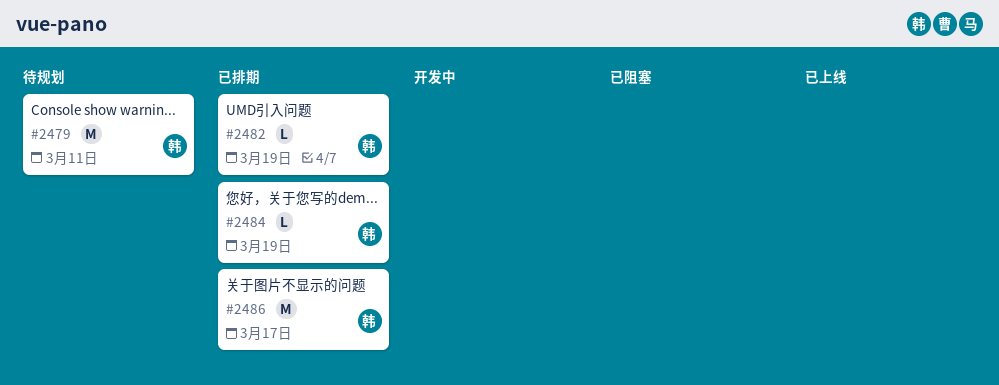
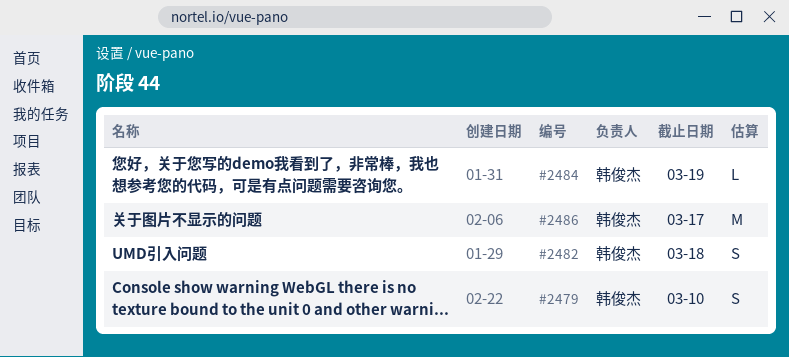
#2479, estimate: M -> S
#2479, due: Mar 11 -> Mar 10
#2482, estimate: L -> S
#2482, due: Mar 19 -> Mar 18

